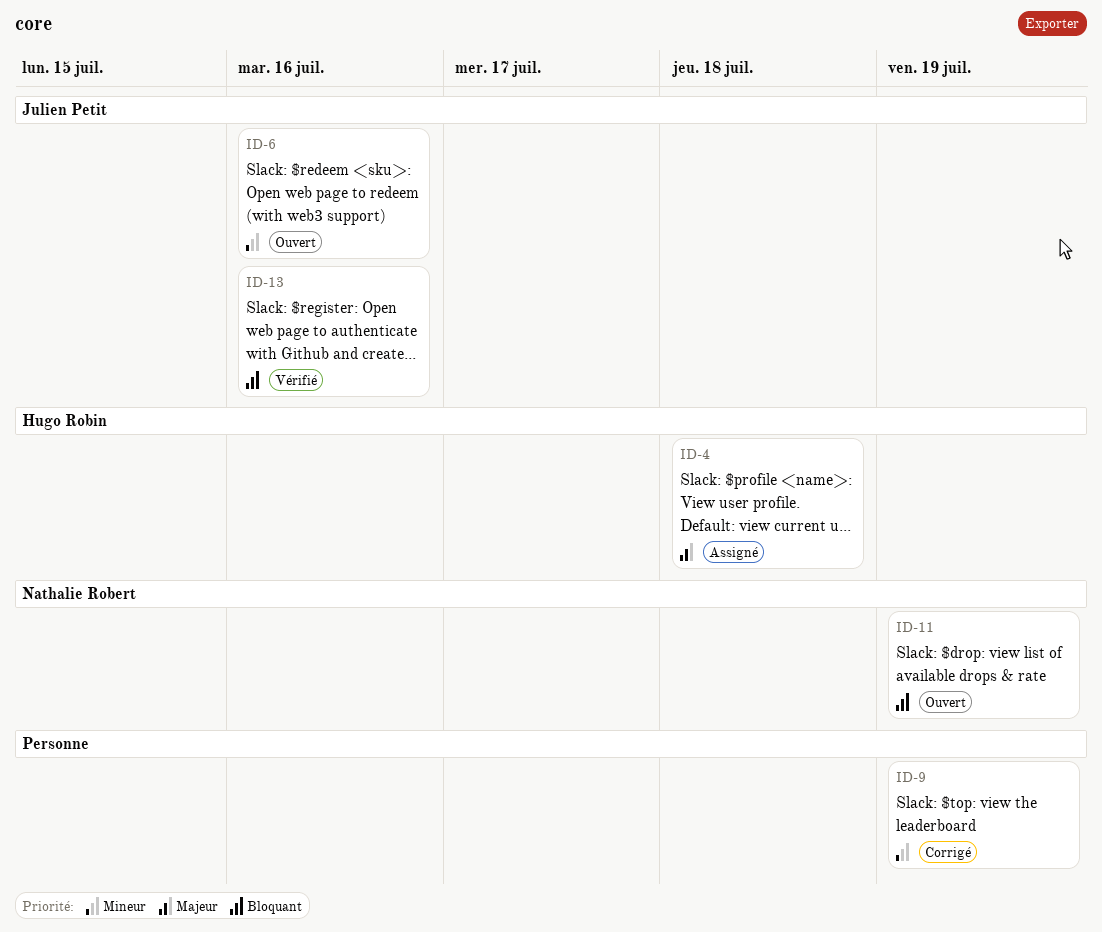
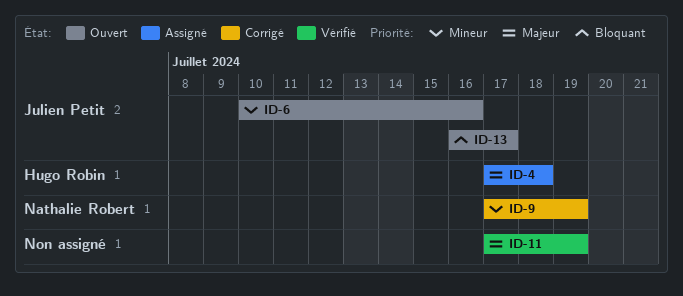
ID-9, owner: none -> Nathalie Robert
ID-11, status: Ouvert -> Vérifié
ID-11, owner: Nathalie Robert -> none
ID-11, priority: Bloquant -> Majeur
ID-13, status: Vérifié -> Ouvert
ID-13, due: Jul 16 -> Jul 17

